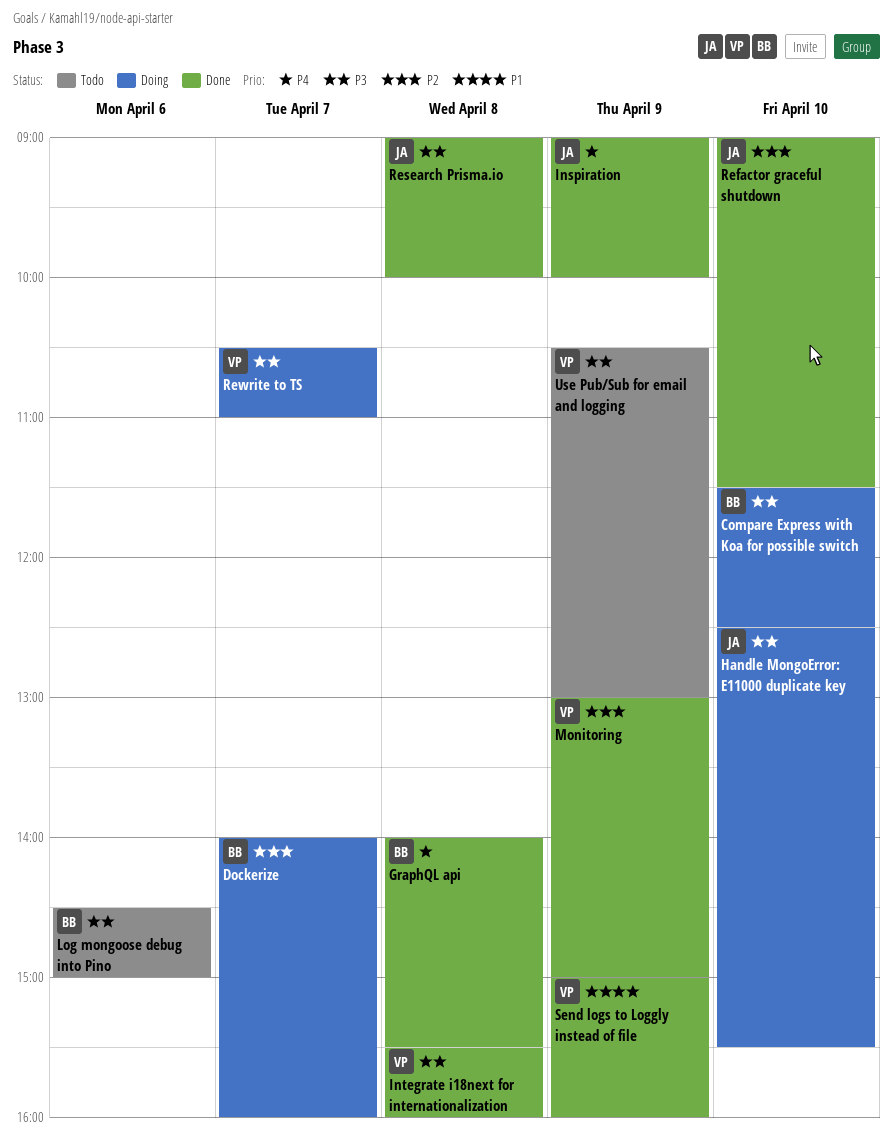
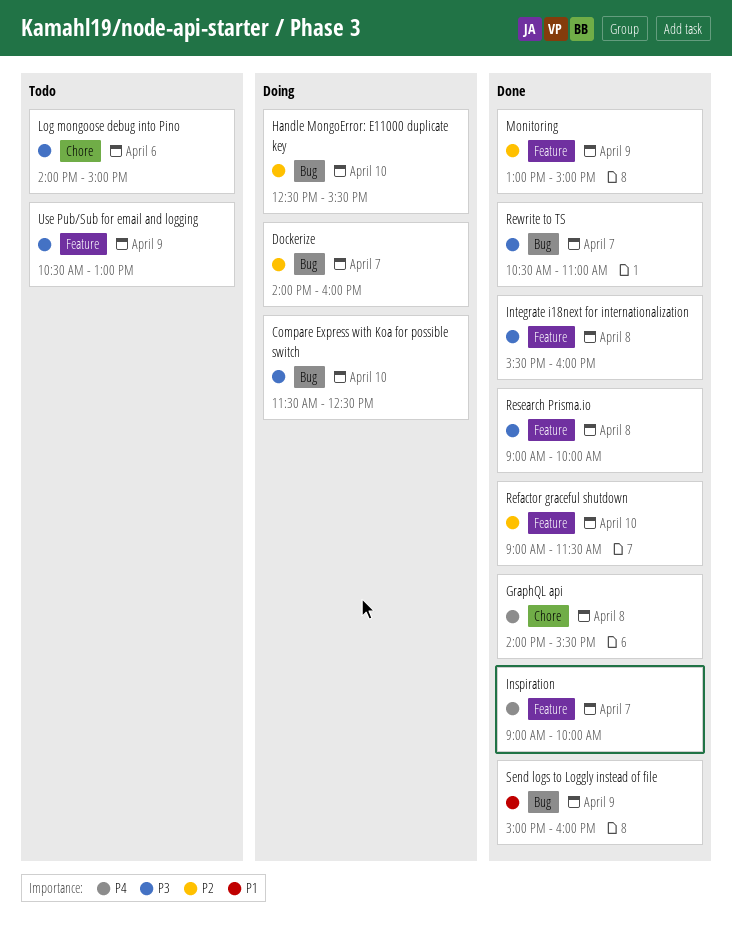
Handle MongoError: E11000 duplicate key, priority: P3 -> P2
Inspiration, day: Apr 9 -> Apr 7
Log mongoose debug into Pino, begins: 14:30 -> 14:00
Rewrite to TS, status: Doing -> Done

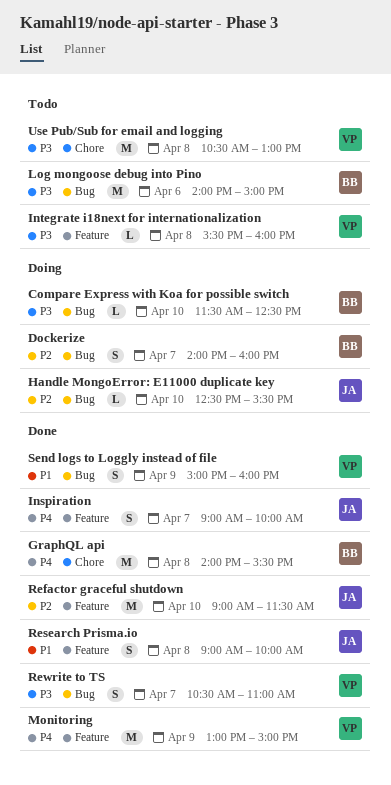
Integrate i18next for internationalization, status: Done -> Todo
Log mongoose debug into Pino, label: Chore -> Bug
Monitoring, priority: P2 -> P4
Research Prisma.io, priority: P3 -> P1
Use Pub/Sub for email and logging, label: Feature -> Chore
Use Pub/Sub for email and logging, day: Apr 9 -> Apr 8

